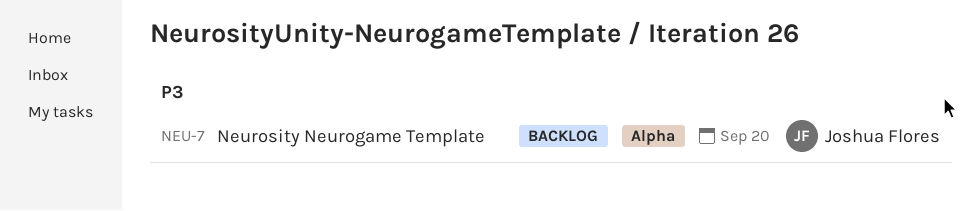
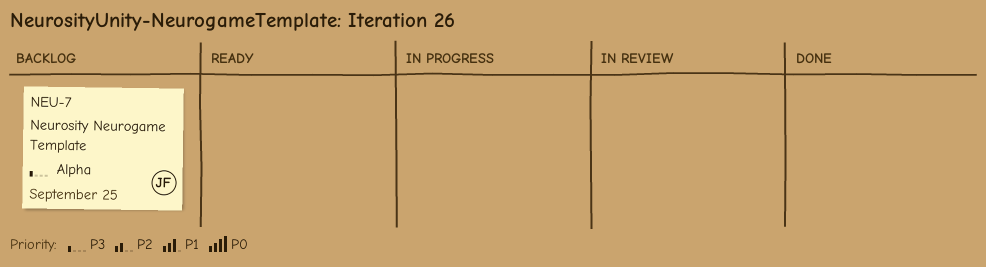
NEU-7, due: Sep 20 -> Sep 25

